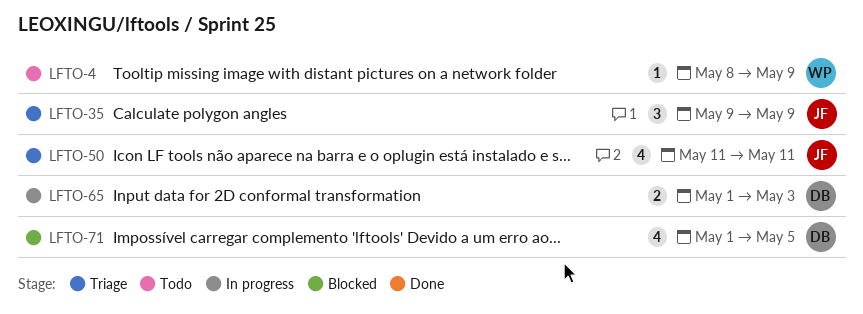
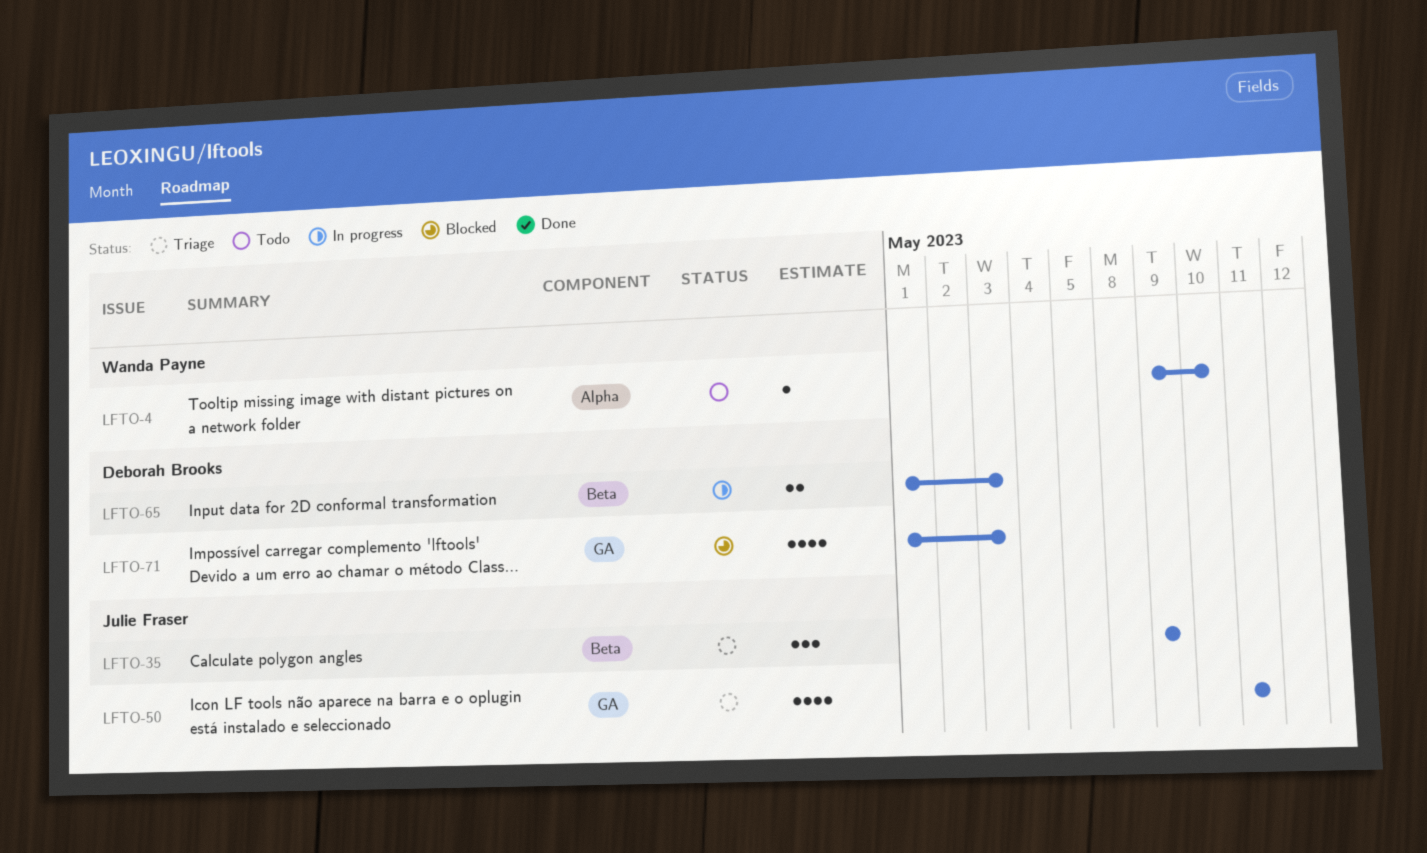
LFTO-4, start: May 8 -> May 9
LFTO-4, due: May 9 -> May 10
LFTO-71, due: May 5 -> May 3

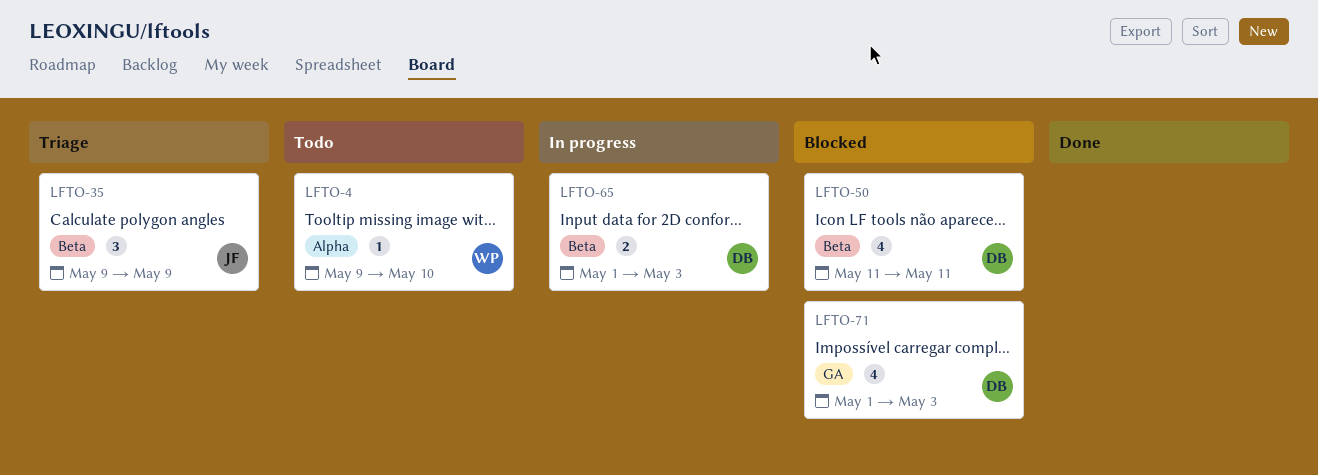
LFTO-50, status: Triage -> Blocked
LFTO-50, owner: Julie Fraser -> Deborah Brooks
LFTO-50, label: GA -> Beta

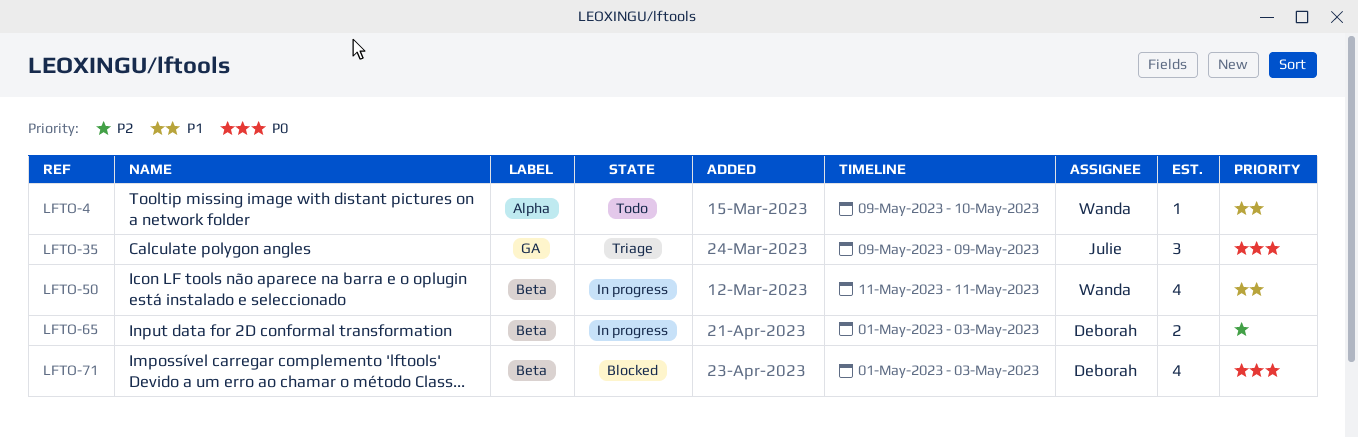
LFTO-35, label: Beta -> GA
LFTO-50, status: Blocked -> In progress
LFTO-50, owner: Deborah -> Wanda
LFTO-71, label: GA -> Beta

